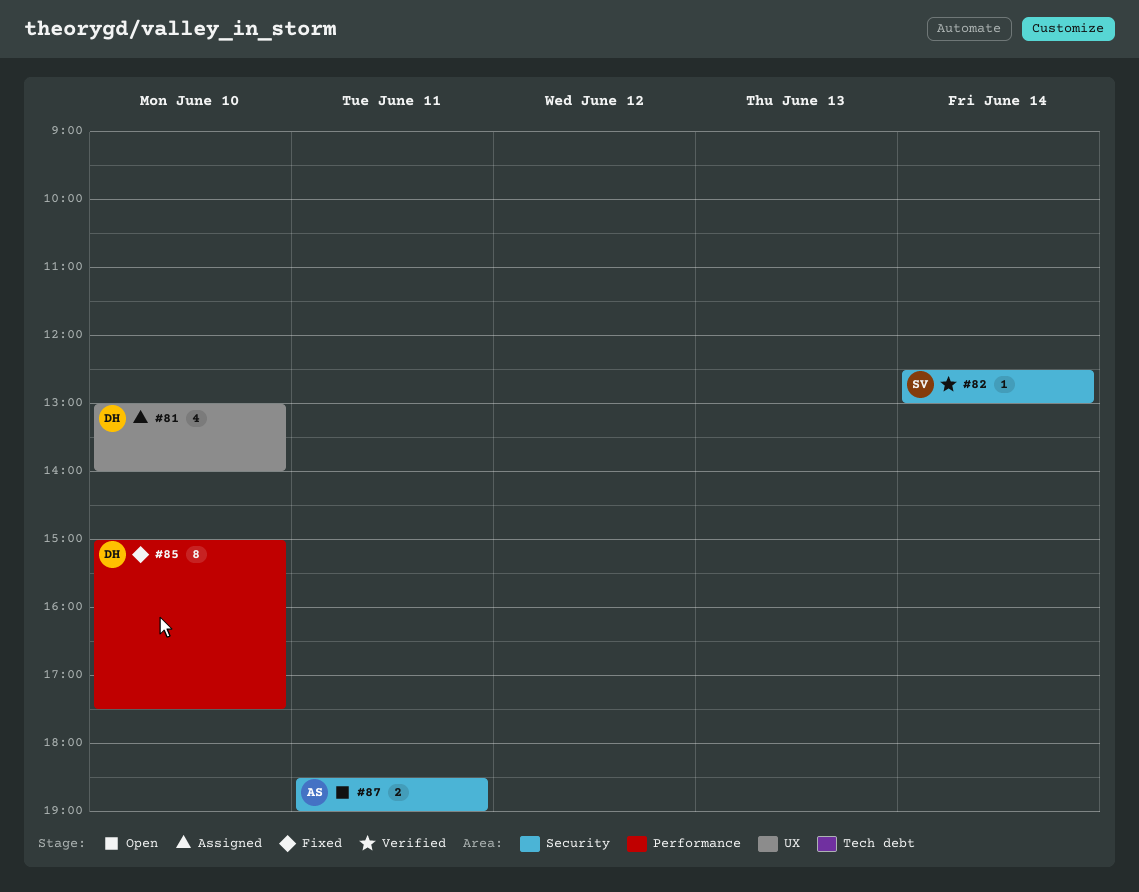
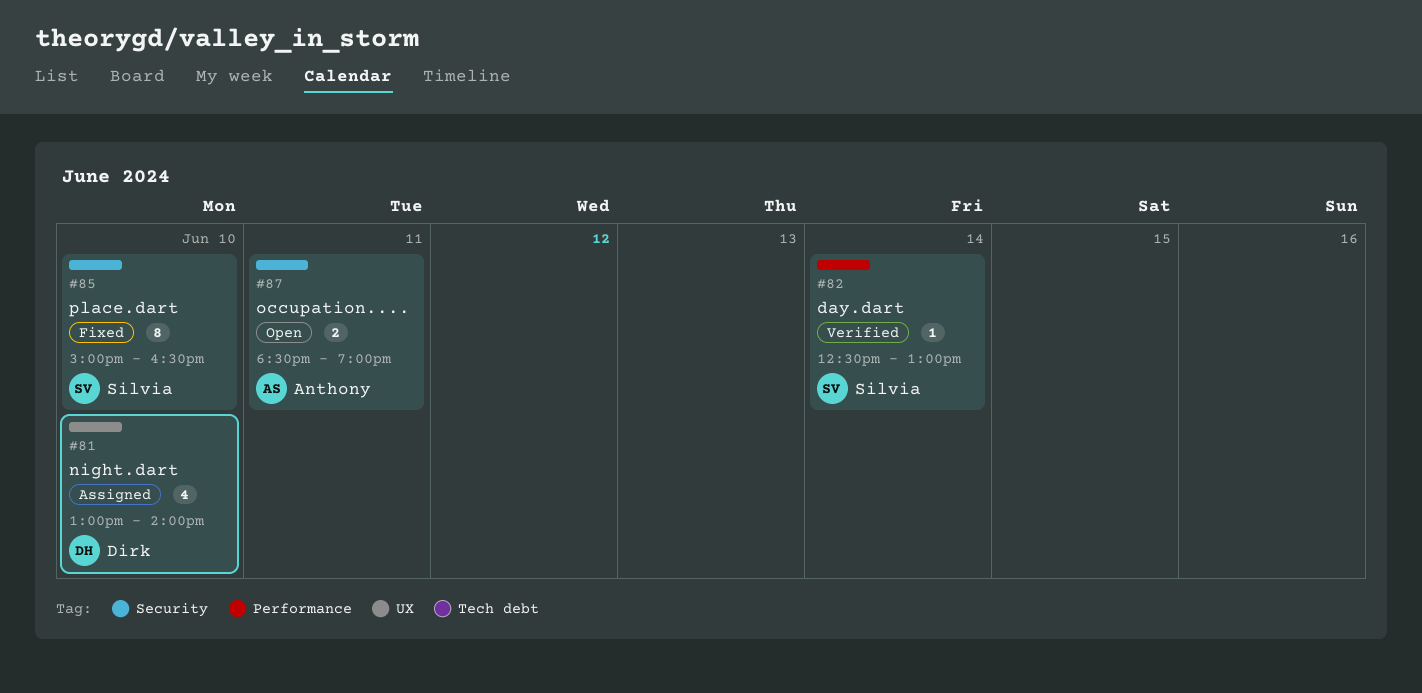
#82, label: Security -> Performance
#85, owner: Dirk -> Silvia
#85, label: Performance -> Security
#85, ends: 17:30 -> 16:30

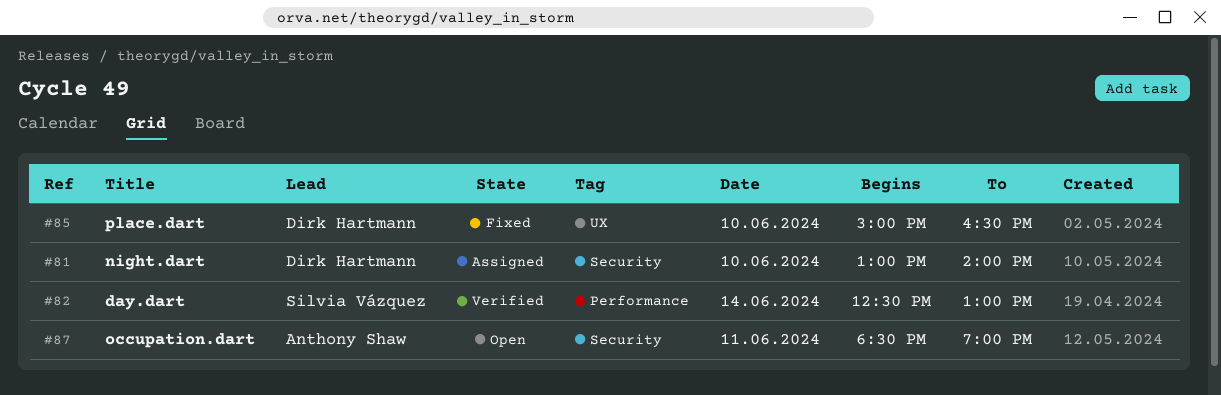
#81, label: UX -> Security
#85, owner: Silvia Vázquez -> Dirk Hartmann
#85, label: Security -> UX

